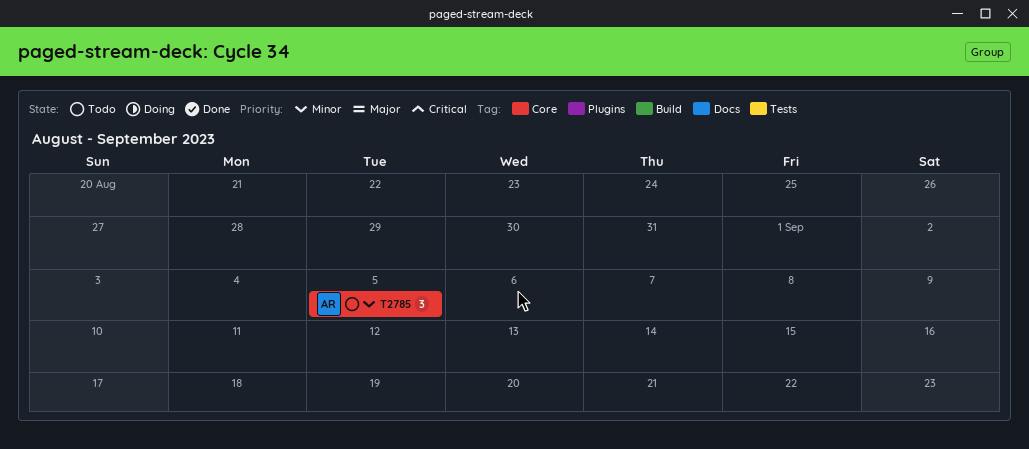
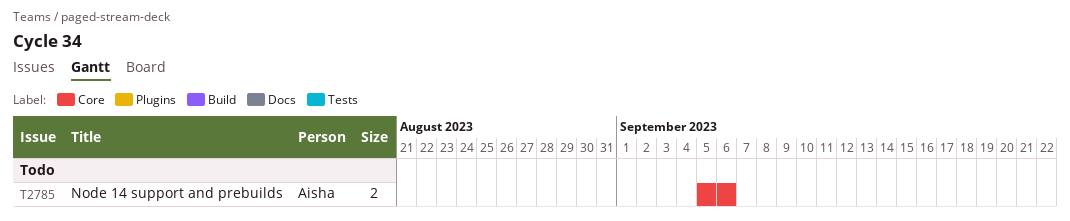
T2785, estimate: 3 -> 2
T2785, due: Sep 5 -> Sep 6

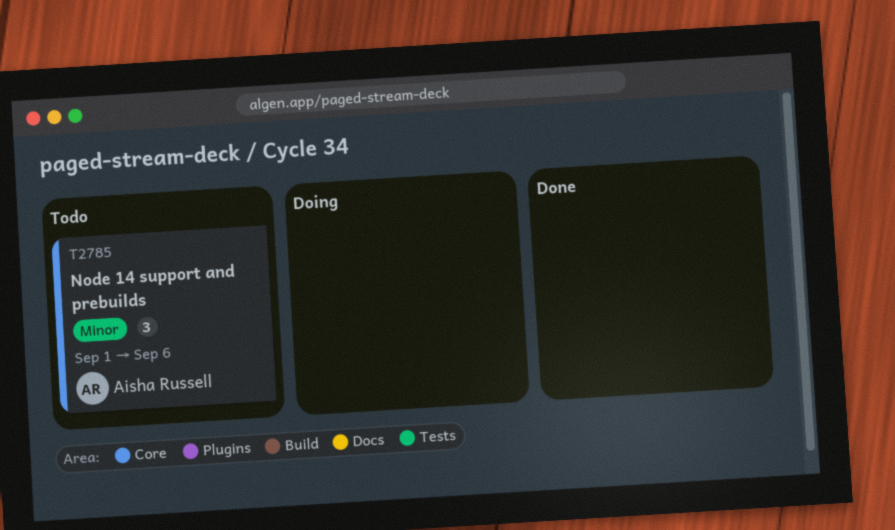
T2785, estimate: 2 -> 3
T2785, start: Sep 5 -> Sep 1

